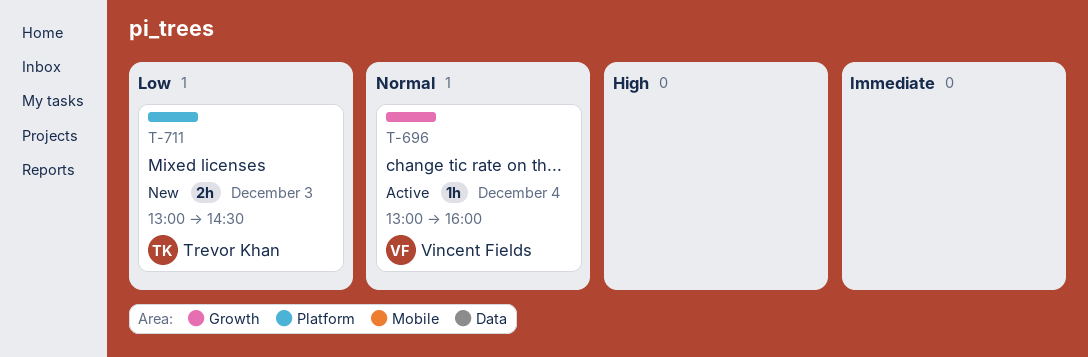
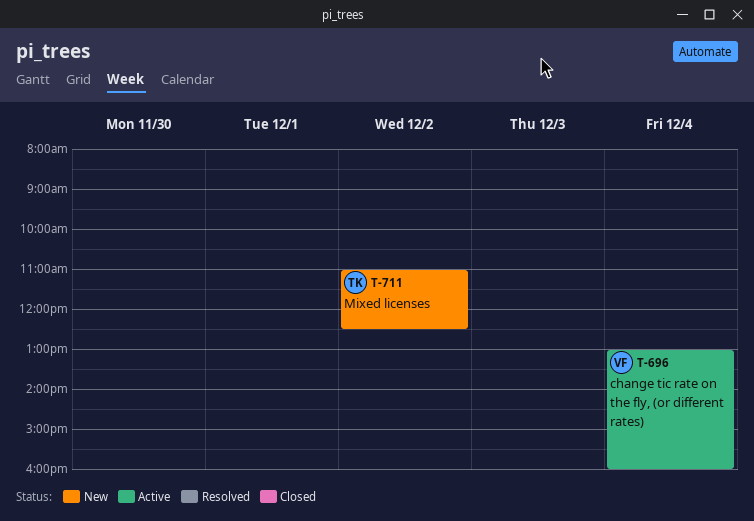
T-711, day: Dec 3 -> Dec 2
T-711, begins: 13:00 -> 11:00
T-711, ends: 14:30 -> 12:30

